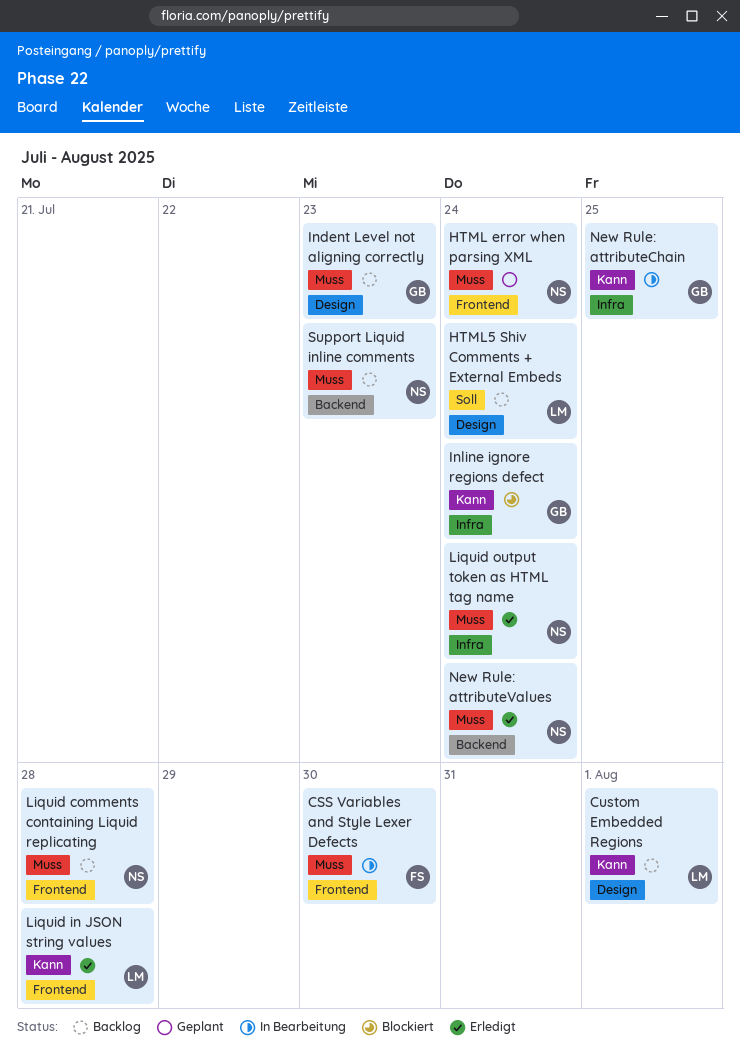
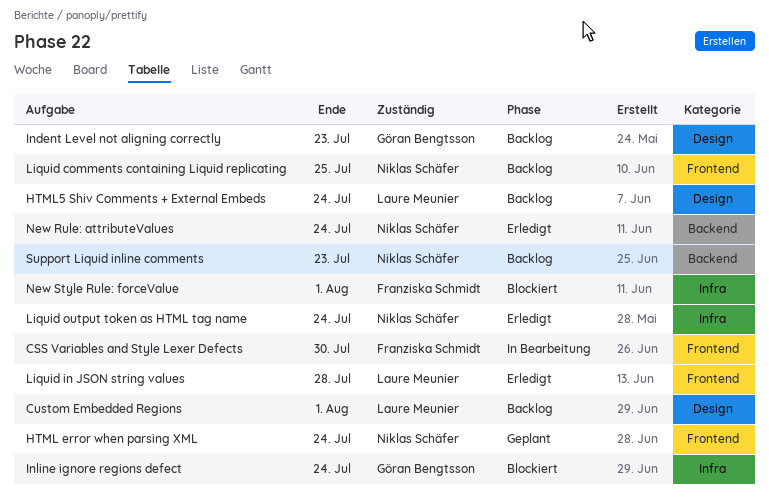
Liquid comments containing Liquid replicating, due: Jul 28 -> Jul 25
New Rule: attributeChain: present -> none
New Style Rule: forceValue: none -> present

